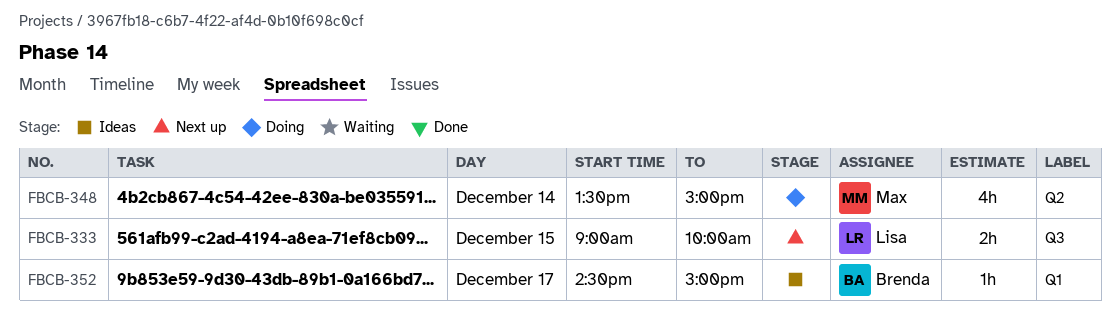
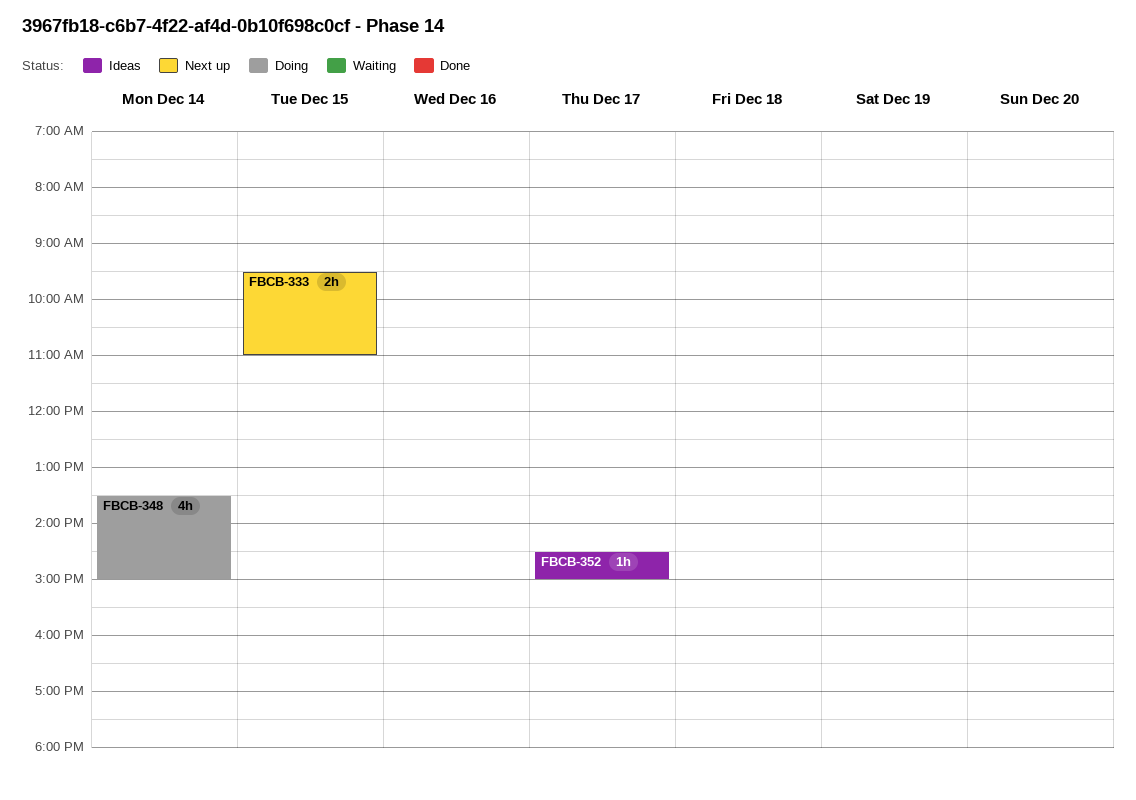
FBCB-333, begins: 09:00 -> 09:30
FBCB-333, ends: 10:00 -> 11:00

